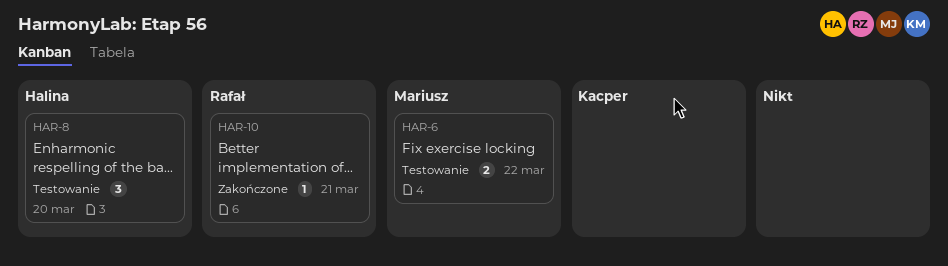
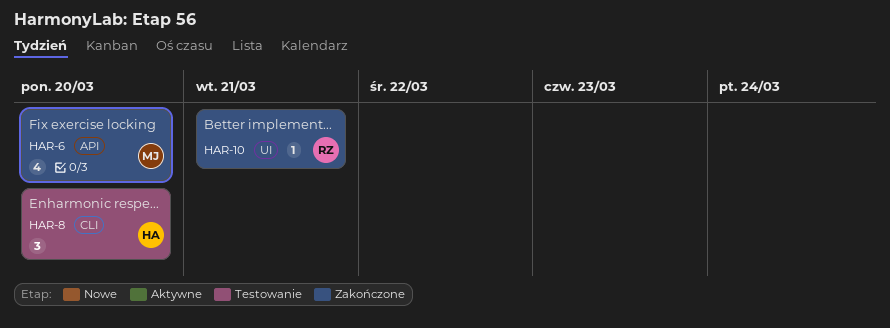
HAR-6, status: Testowanie -> Zakończone
HAR-6, estimate: 2 -> 4
HAR-6, due: Mar 22 -> Mar 20

